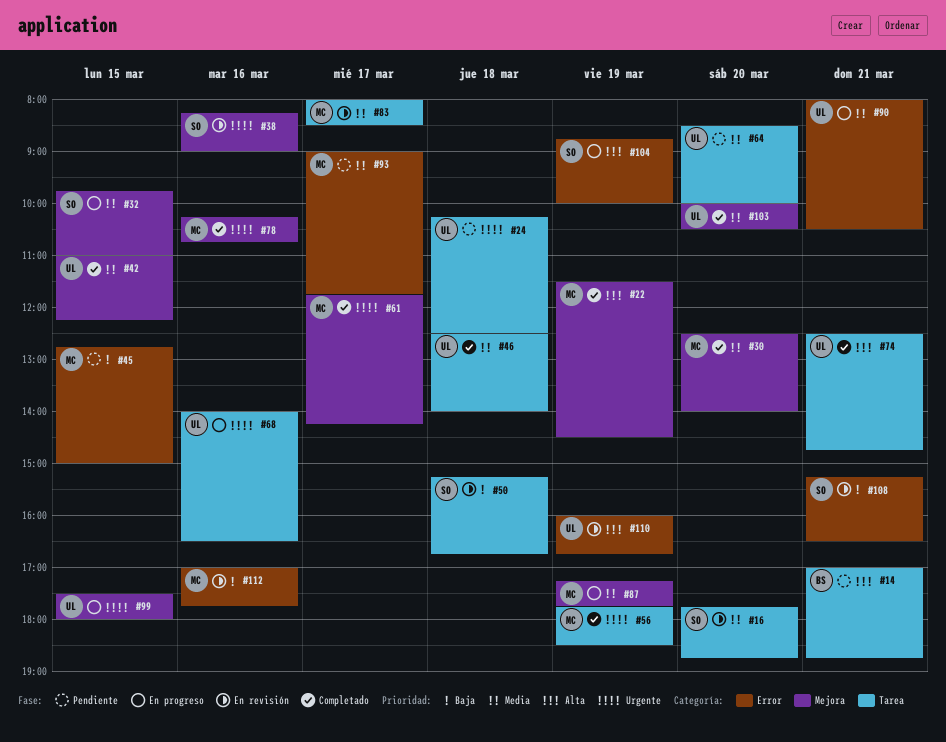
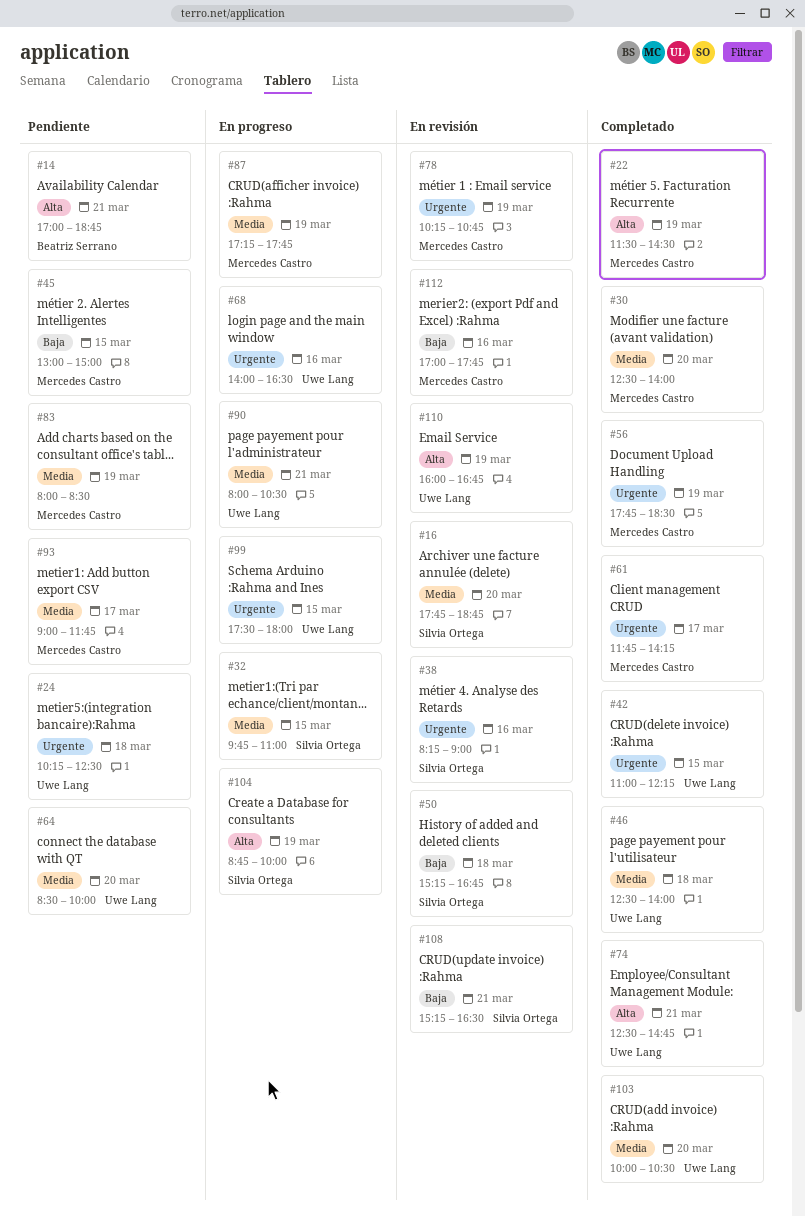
#42, priority: Media -> Urgente
#45, begins: 12:45 -> 13:00
#78, status: Completado -> En revisión
#78, day: Mar 16 -> Mar 19
#83, status: En revisión -> Pendiente
#83, day: Mar 17 -> Mar 19

